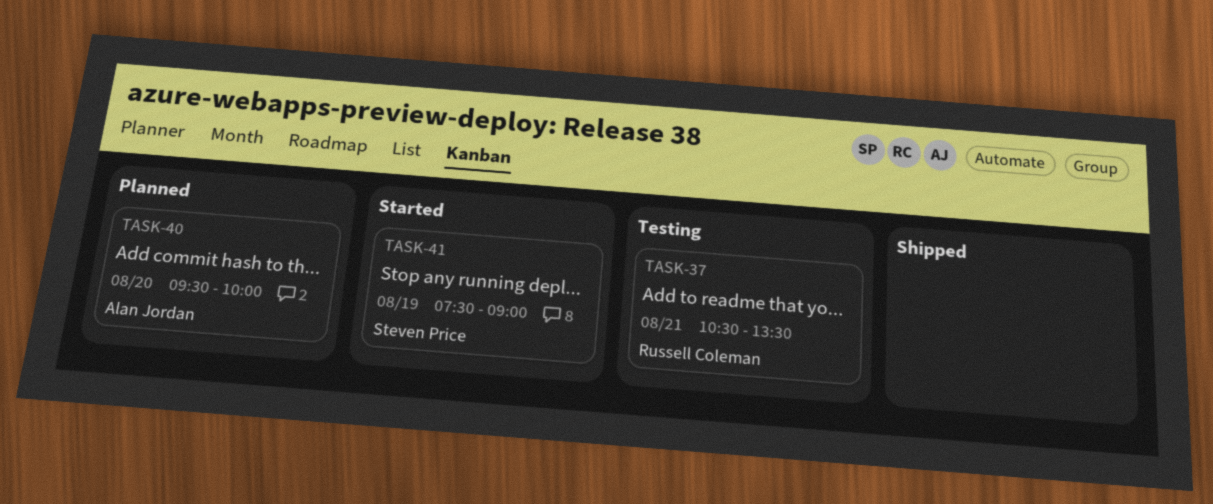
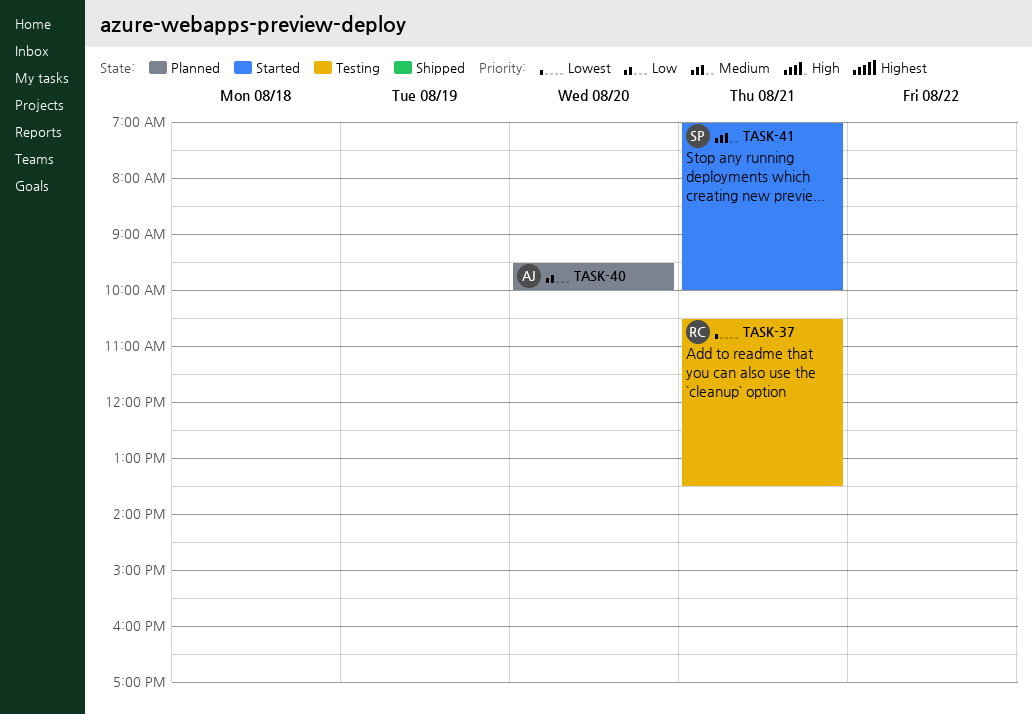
TASK-41, day: Aug 19 -> Aug 21
TASK-41, begins: 07:30 -> 07:00
TASK-41, ends: 09:00 -> 10:00

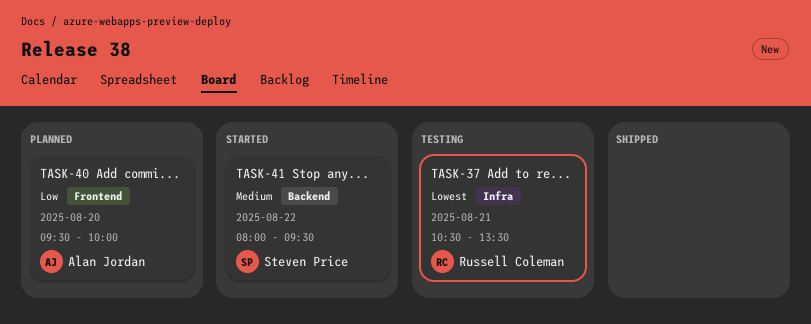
TASK-41, day: Aug 21 -> Aug 22
TASK-41, begins: 07:00 -> 08:00
TASK-41, ends: 10:00 -> 09:30

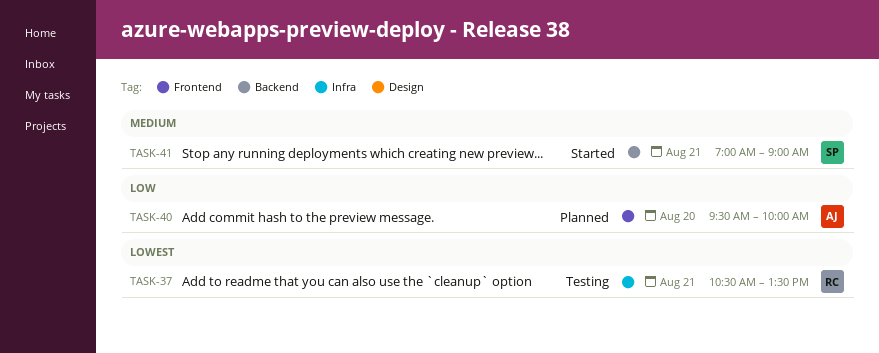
TASK-41, day: Aug 22 -> Aug 21
TASK-41, begins: 08:00 -> 07:00
TASK-41, ends: 09:30 -> 09:00

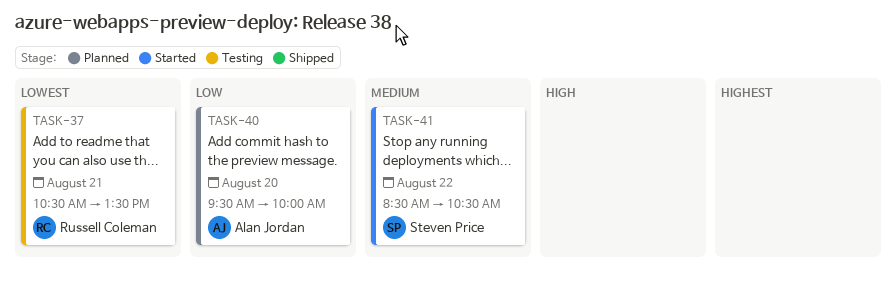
TASK-41, day: Aug 21 -> Aug 22
TASK-41, begins: 07:00 -> 08:30
TASK-41, ends: 09:00 -> 10:30

